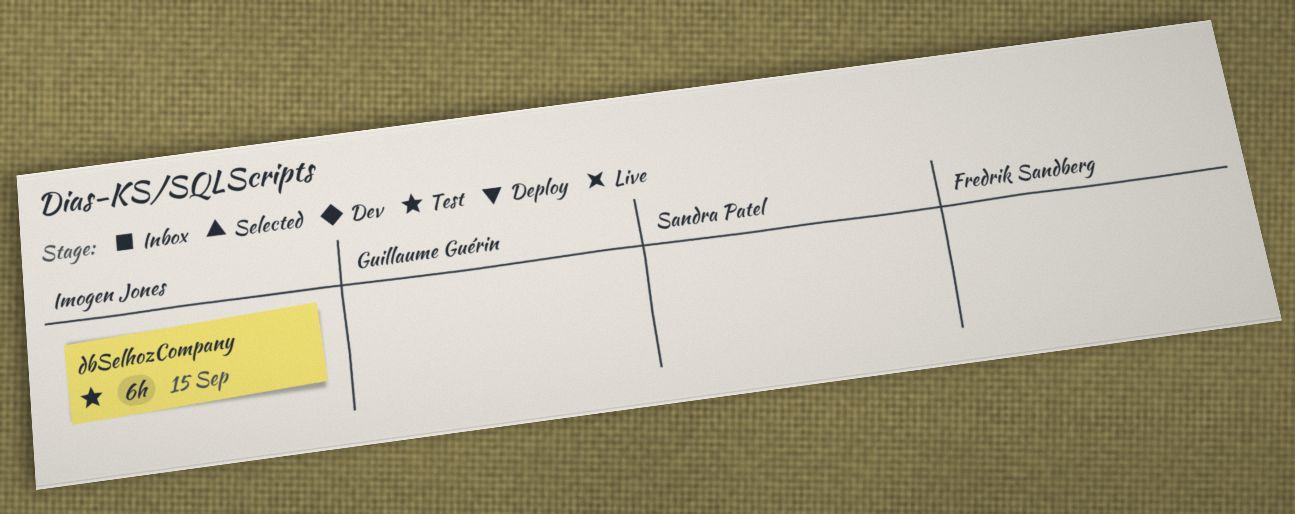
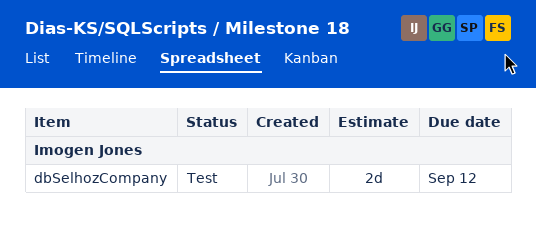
dbSelhozCompany, estimate: 6h -> 2d
dbSelhozCompany, due: Sep 15 -> Sep 12

